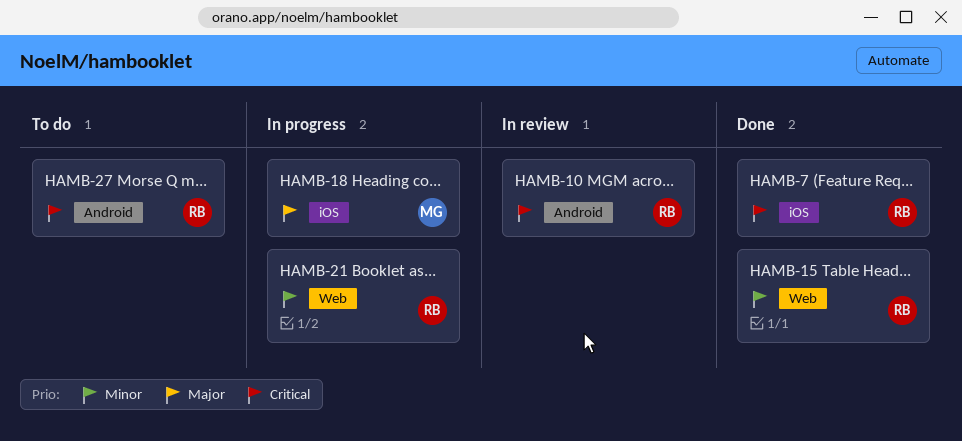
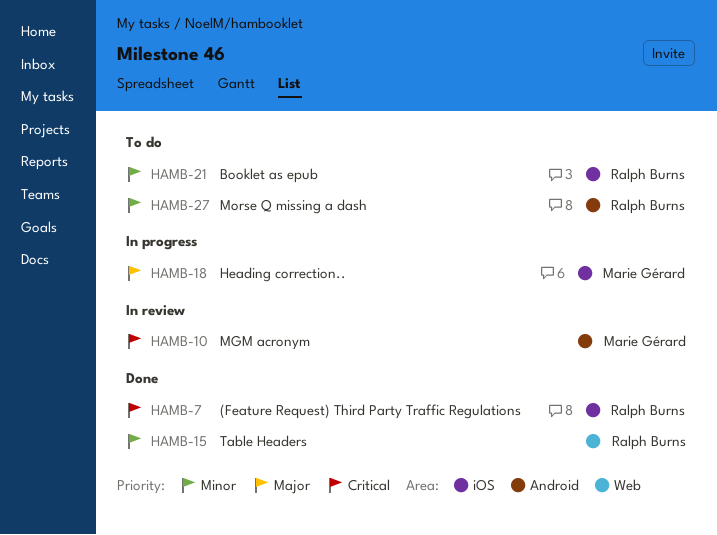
HAMB-10, owner: Ralph Burns -> Marie Gérard
HAMB-21, status: In progress -> To do
HAMB-21, label: Web -> iOS
HAMB-27, priority: Critical -> Minor

